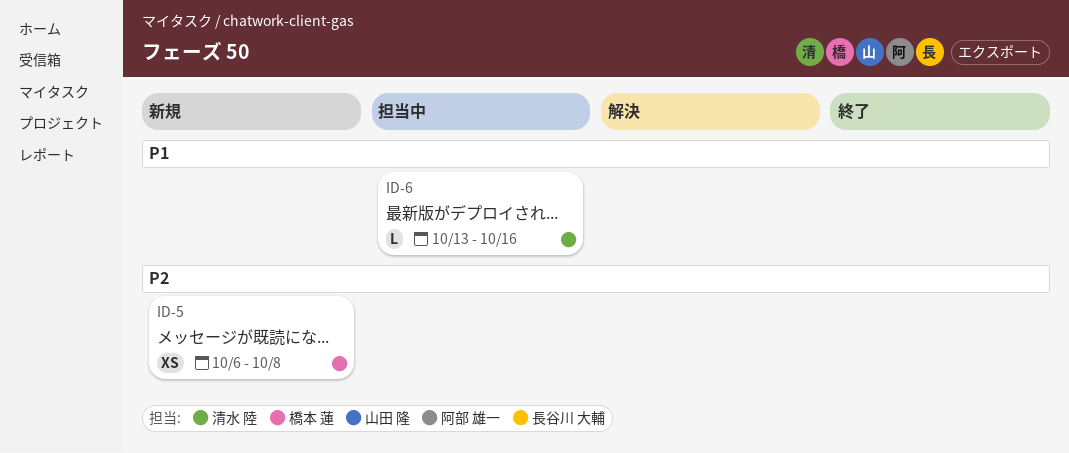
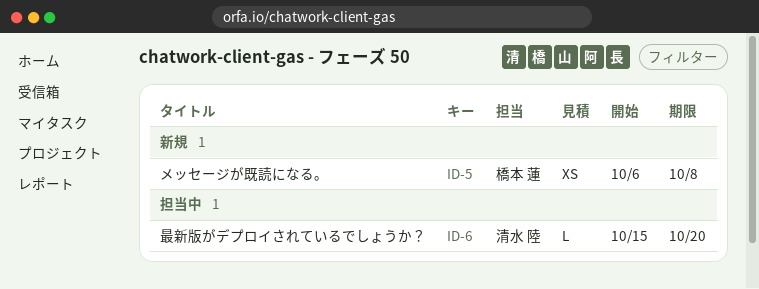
ID-6, start: Oct 13 -> Oct 15
ID-6, due: Oct 16 -> Oct 20

